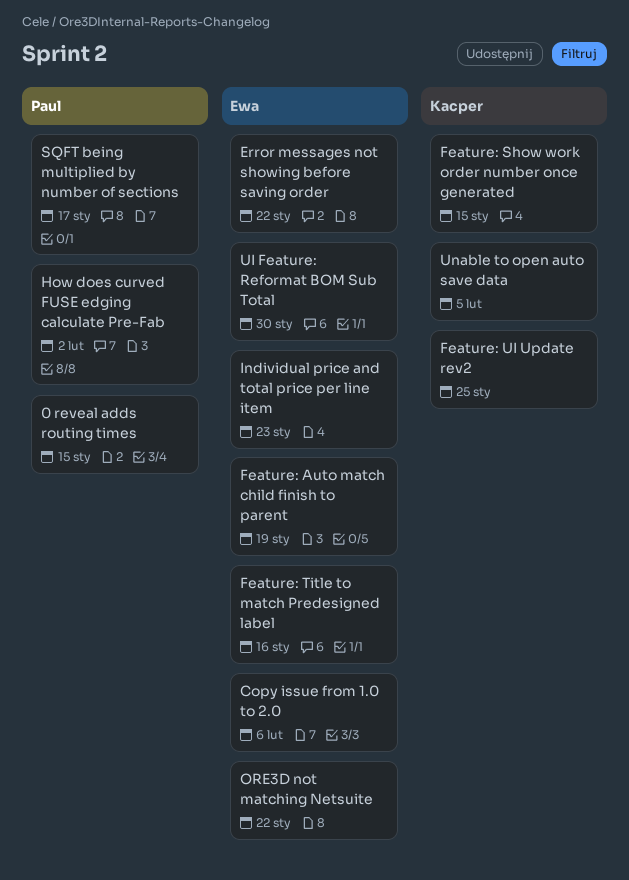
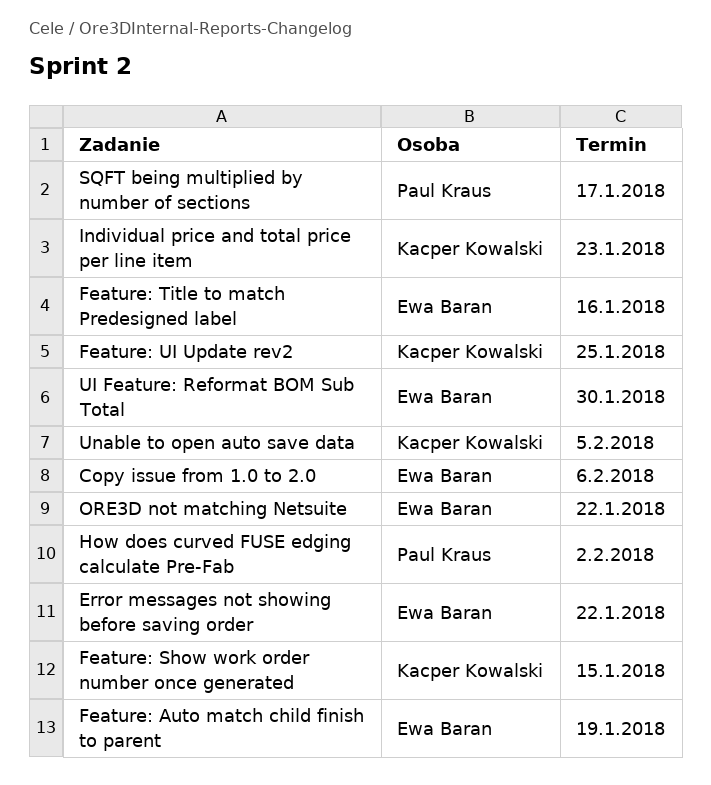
0 reveal adds routing times: present -> none
Individual price and total price per line item, owner: Ewa Baran -> Kacper Kowalski

